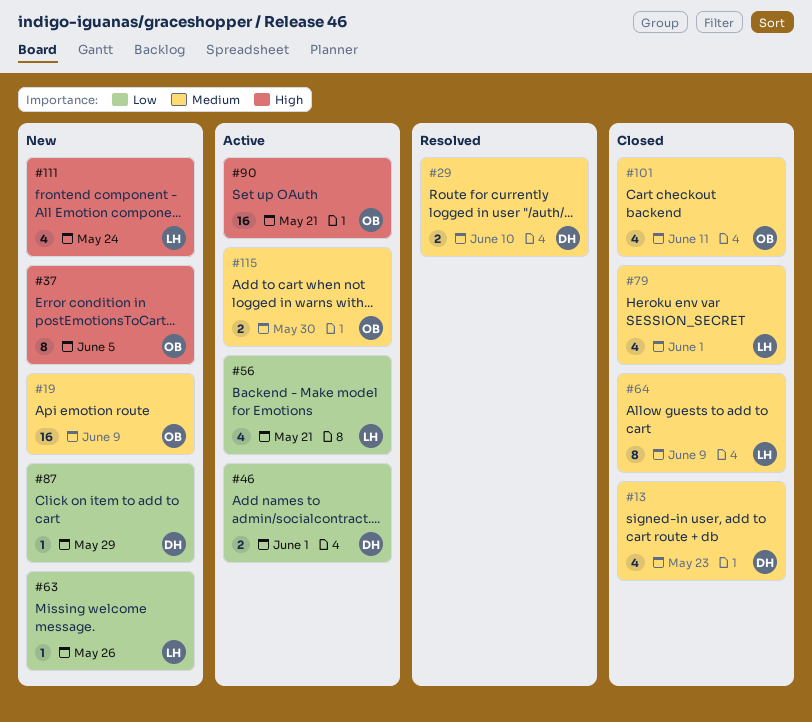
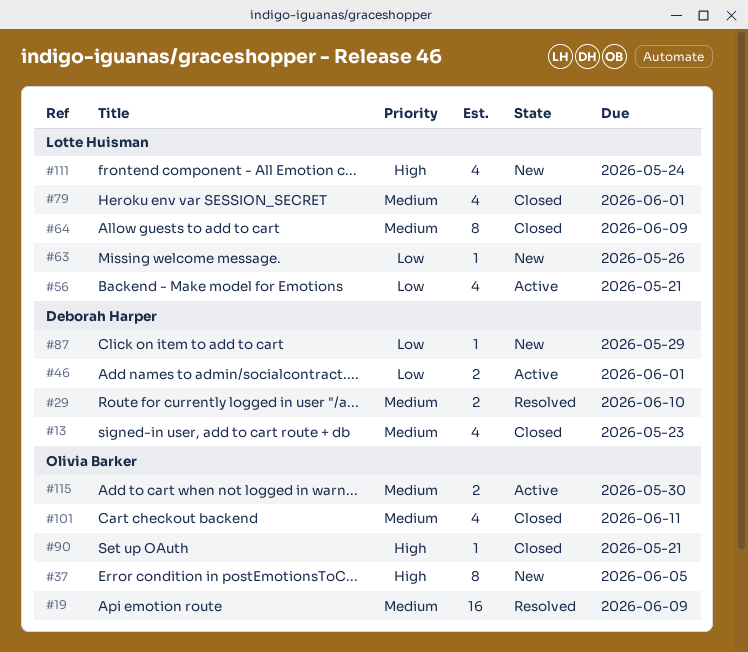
#19, status: New -> Resolved
#90, status: Active -> Closed
#90, estimate: 16 -> 1

